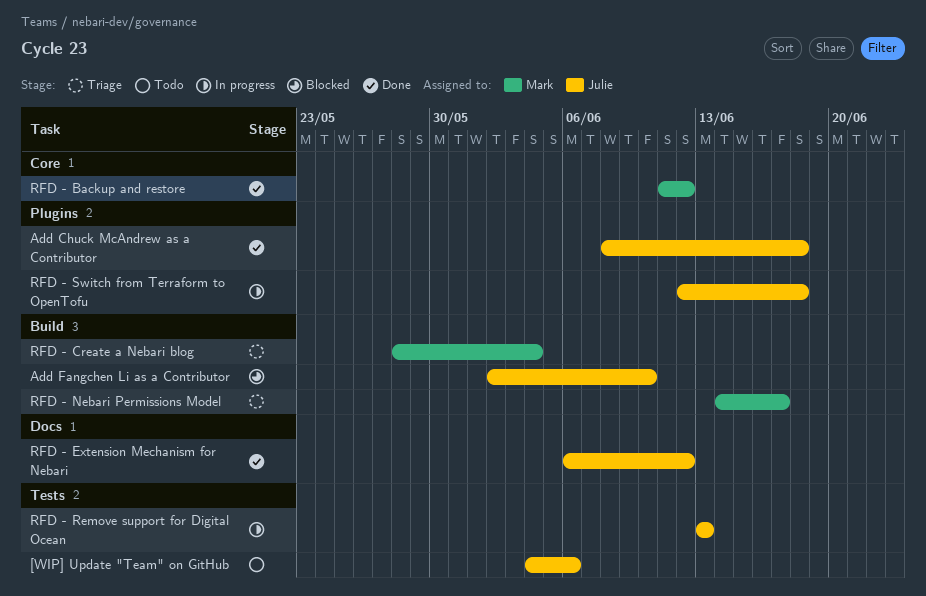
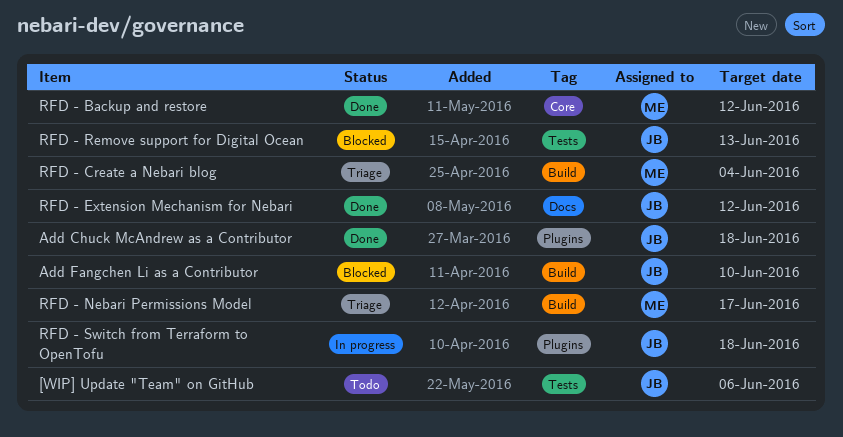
RFD - Remove support for Digital Ocean, status: In progress -> Blocked

